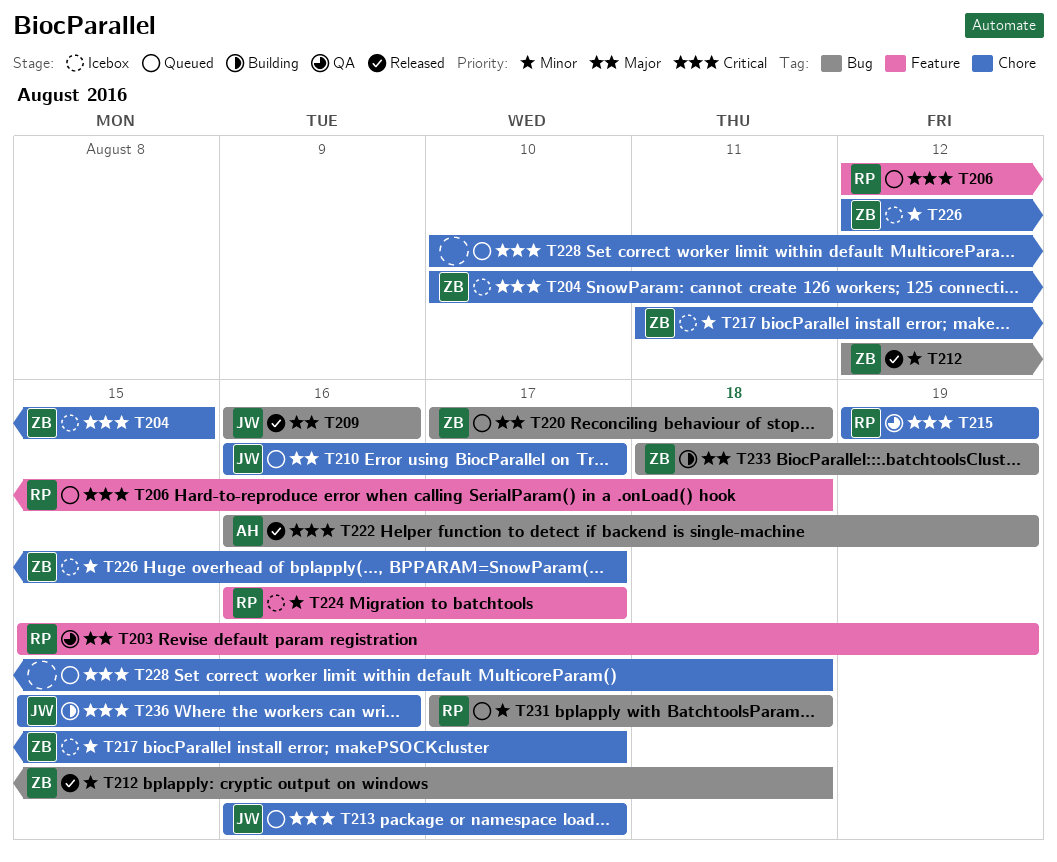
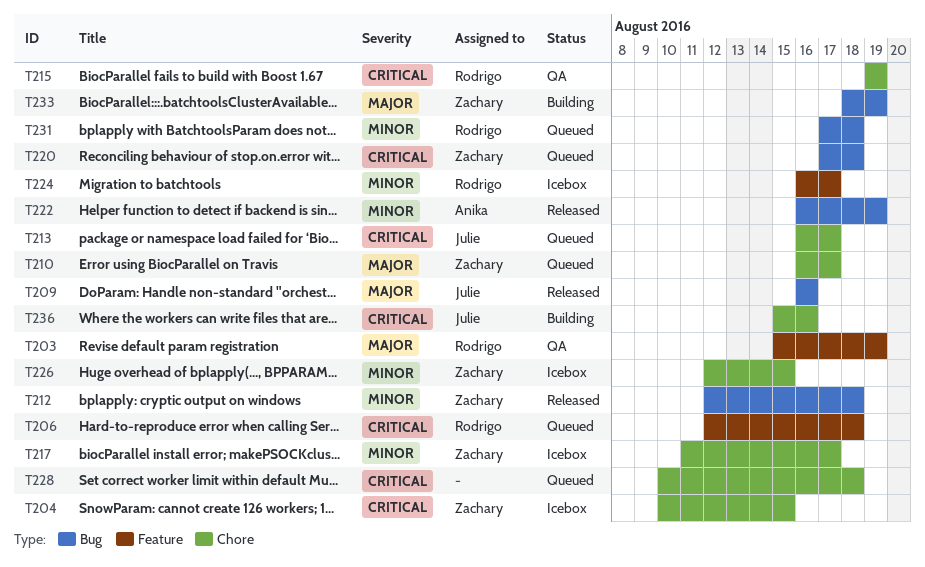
T210, owner: Julie -> Zachary
T220, priority: Major -> Critical
T222, priority: Critical -> Minor
T226, due: Aug 17 -> Aug 15

